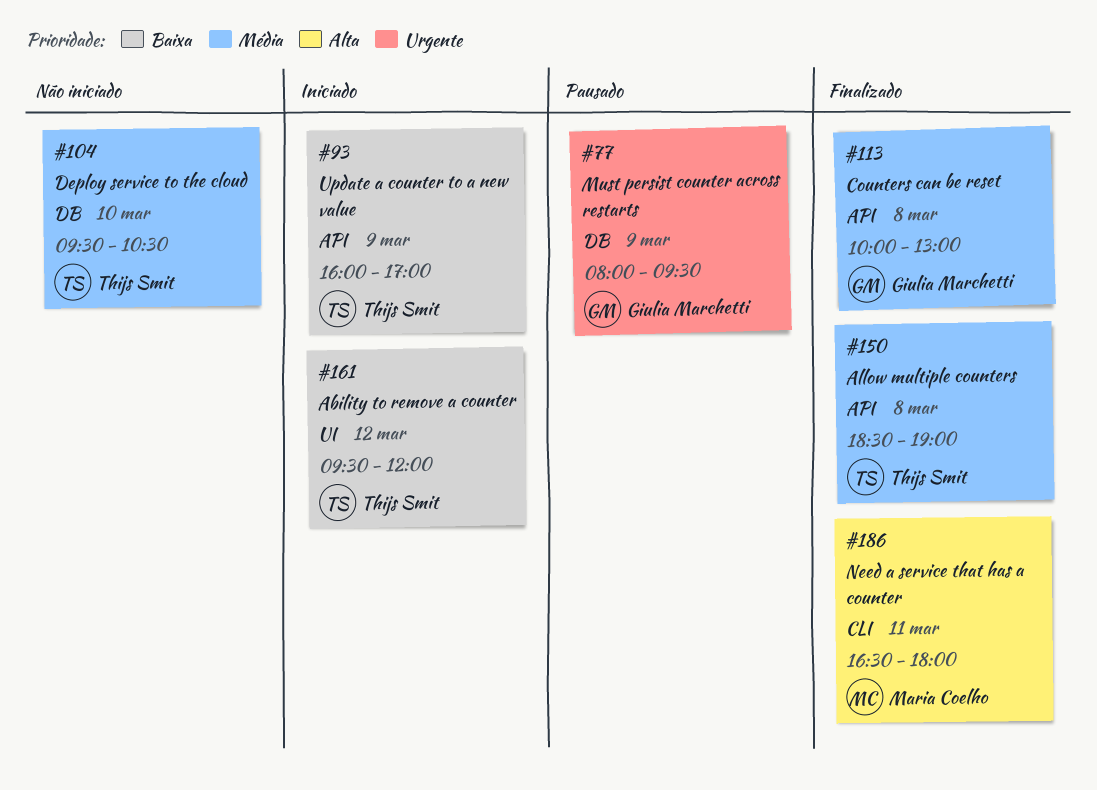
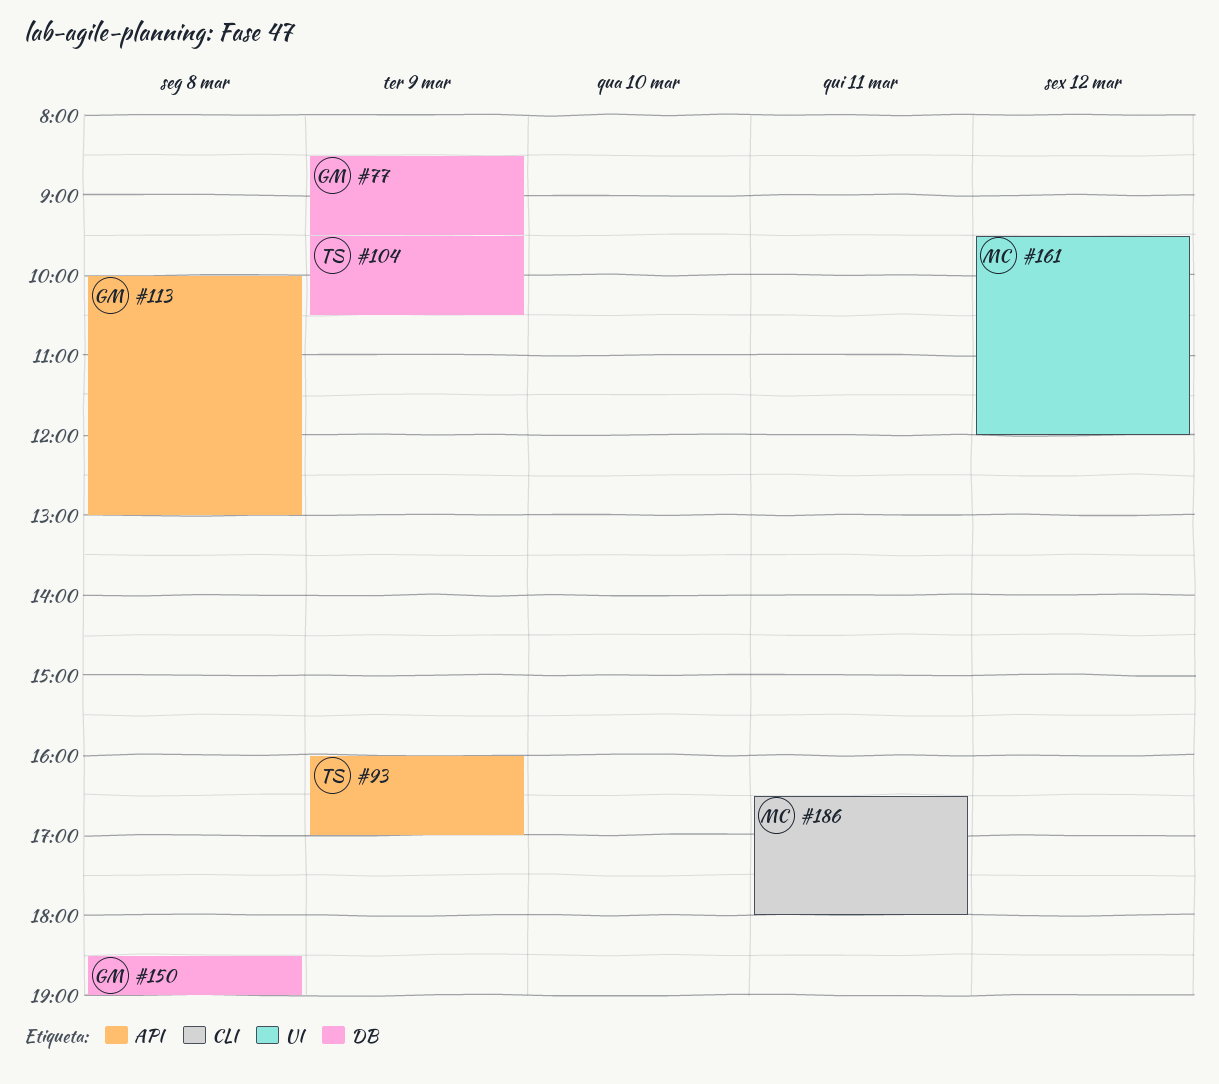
#77, begins: 08:00 -> 08:30
#104, day: Mar 10 -> Mar 9
#150, owner: Thijs Smit -> Giulia Marchetti
#150, label: API -> DB
#161, owner: Thijs Smit -> Maria Coelho

